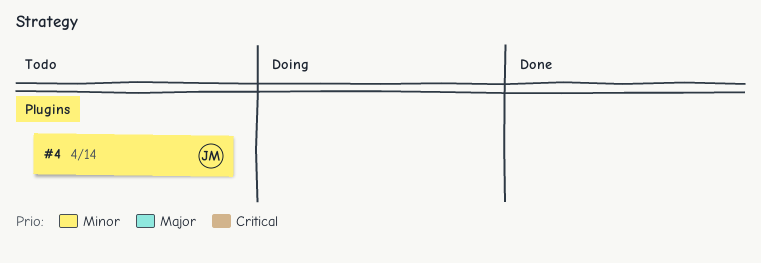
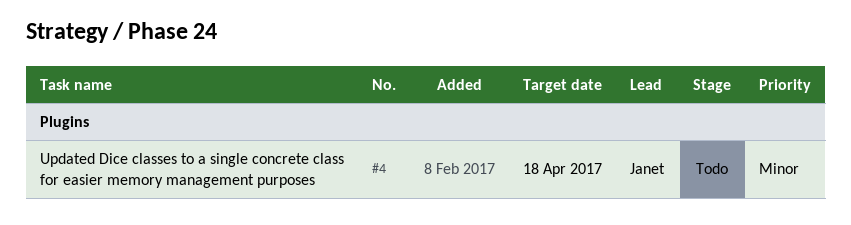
#4, due: Apr 14 -> Apr 18

